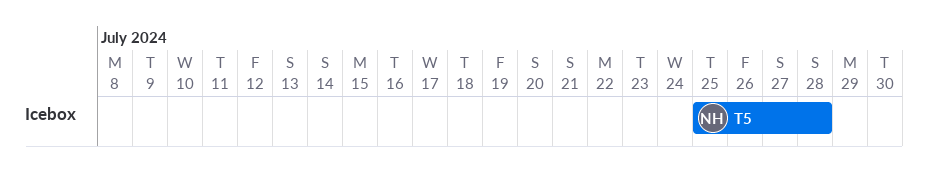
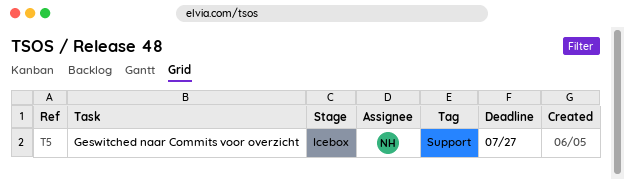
T5, due: Jul 28 -> Jul 27

